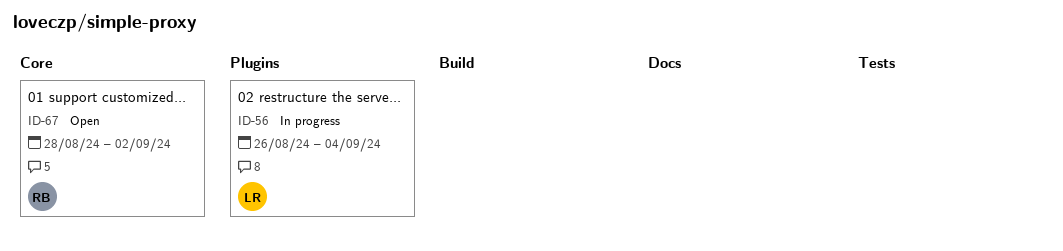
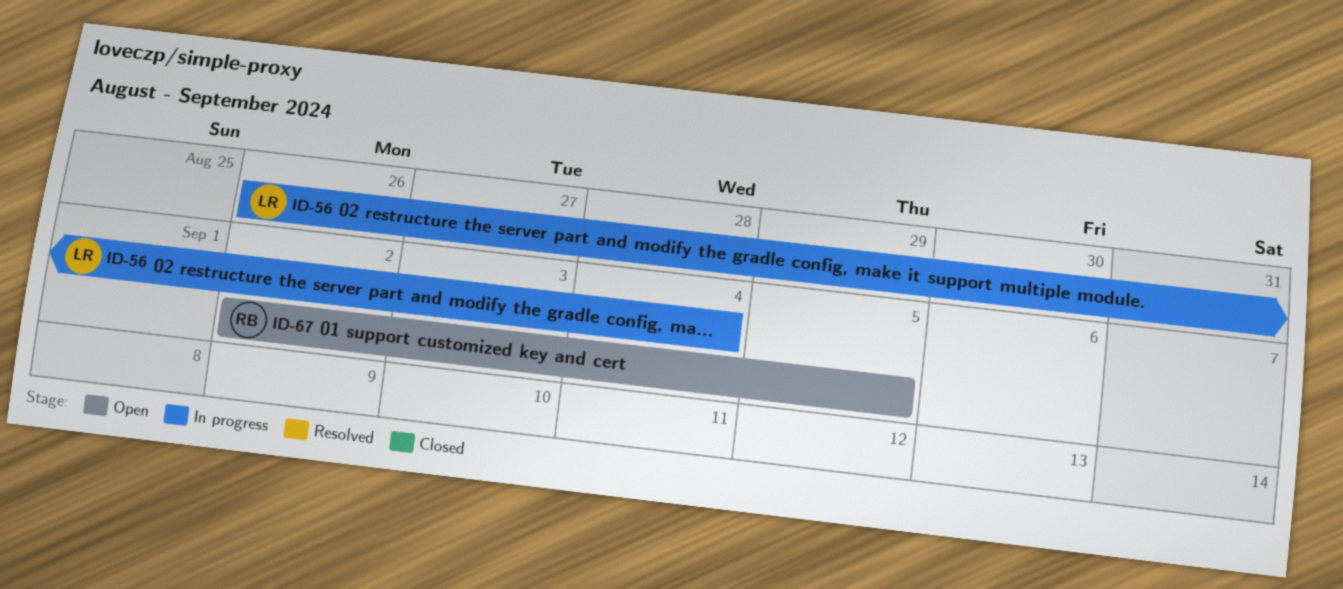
ID-67, start: Aug 28 -> Sep 2
ID-67, due: Sep 2 -> Sep 5

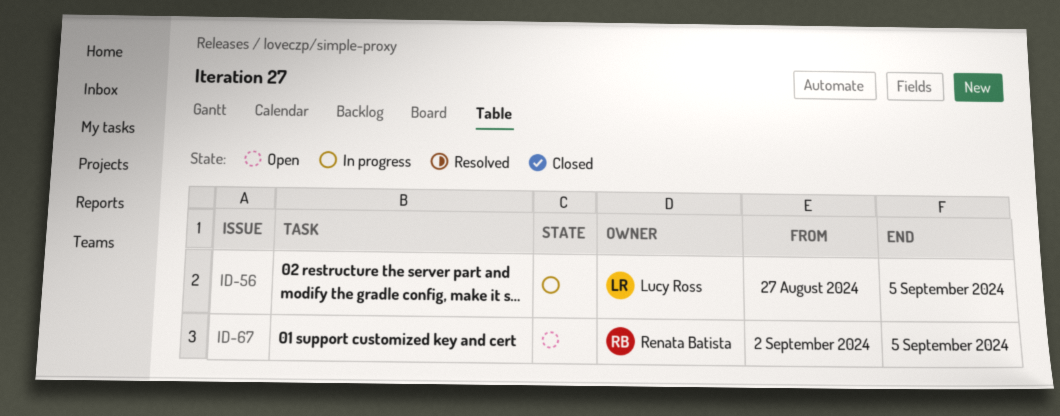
ID-56, start: Aug 26 -> Aug 27
ID-56, due: Sep 4 -> Sep 5

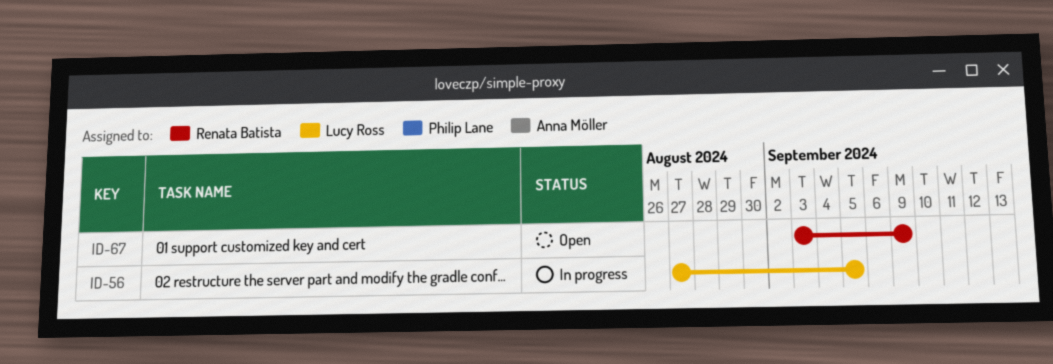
ID-67, start: Sep 2 -> Sep 3
ID-67, due: Sep 5 -> Sep 9

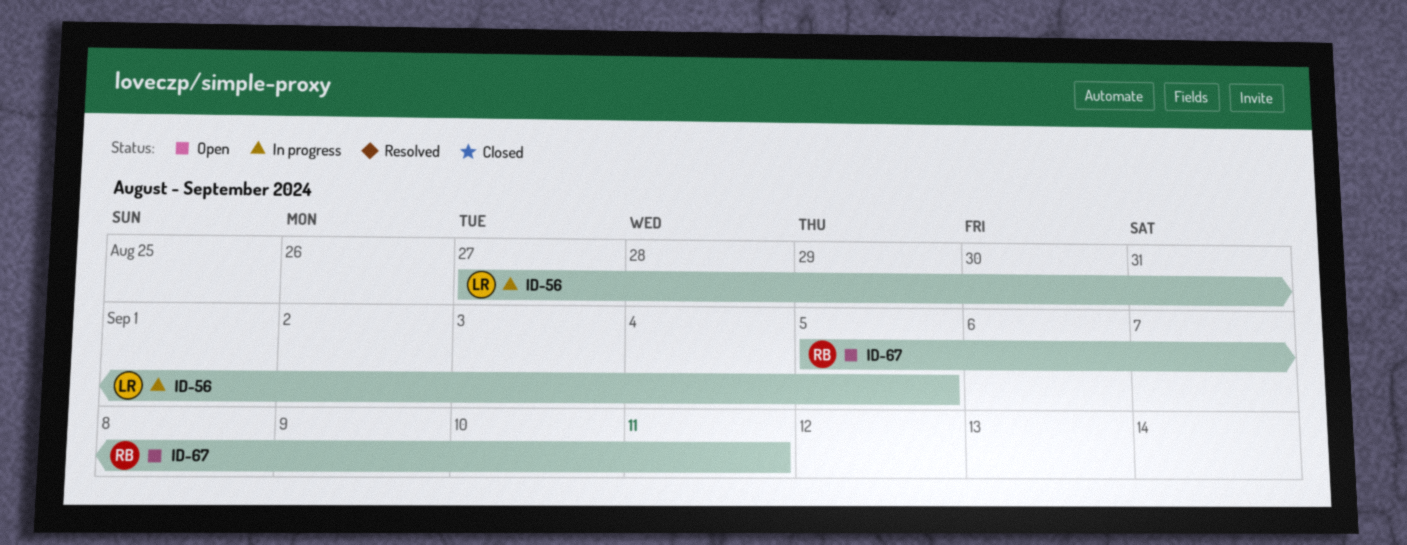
ID-67, start: Sep 3 -> Sep 5
ID-67, due: Sep 9 -> Sep 11

